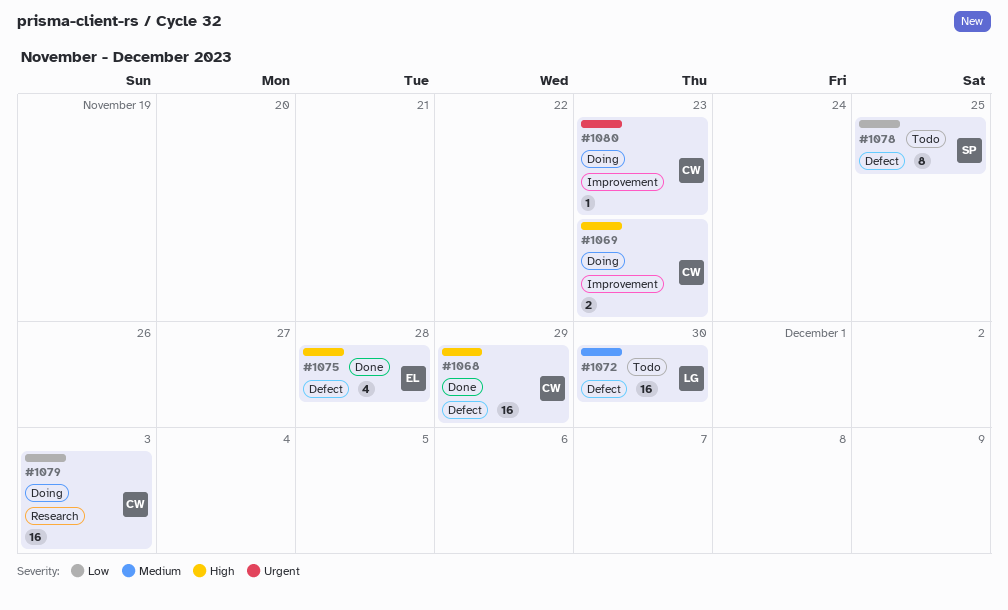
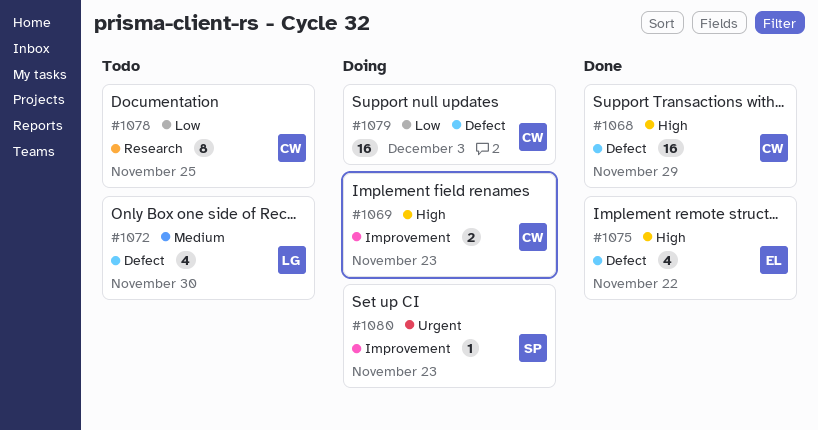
#1072, estimate: 16 -> 4
#1075, due: Nov 28 -> Nov 22
#1078, owner: SP -> CW
#1078, label: Defect -> Research
#1079, label: Research -> Defect
#1080, owner: CW -> SP

